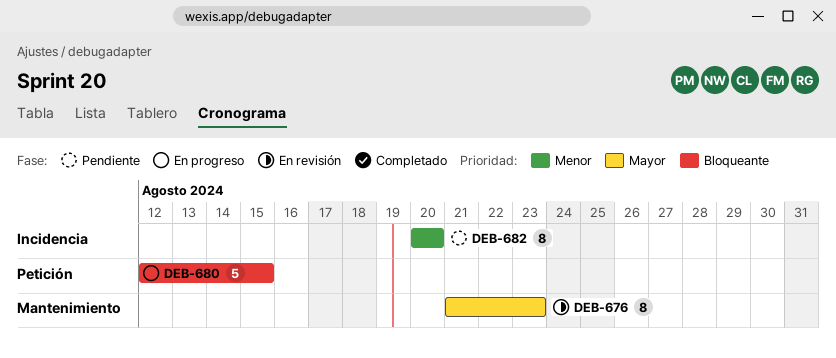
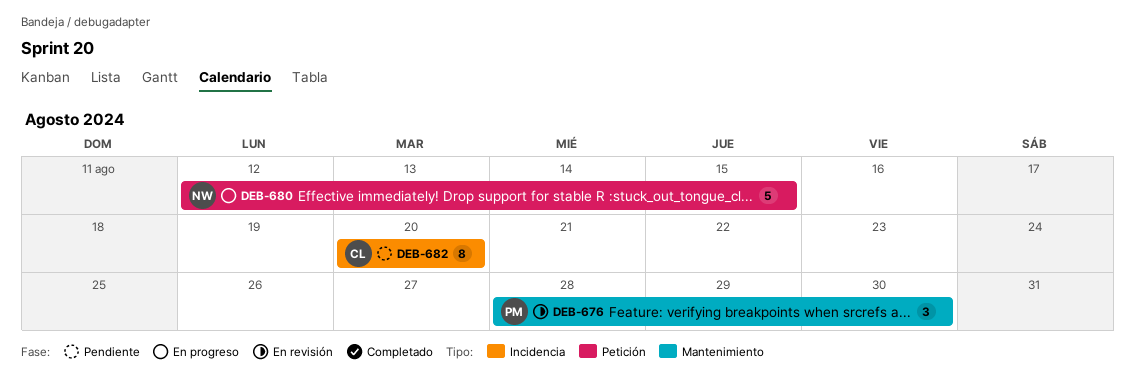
DEB-676, estimate: 8 -> 3
DEB-676, start: Aug 21 -> Aug 28
DEB-676, due: Aug 23 -> Aug 30

